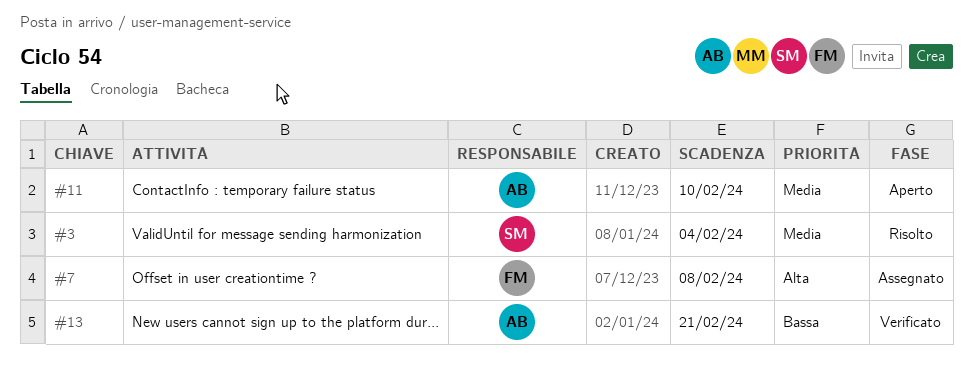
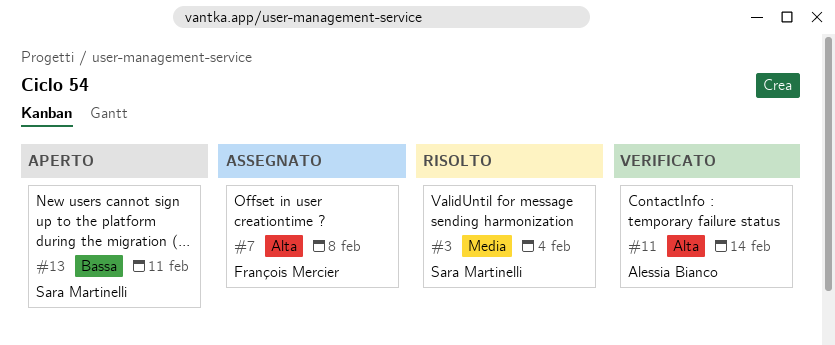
#11, status: Aperto -> Verificato
#11, priority: Media -> Alta
#11, due: Feb 10 -> Feb 14
#13, status: Verificato -> Aperto
#13, owner: Alessia Bianco -> Sara Martinelli
#13, due: Feb 21 -> Feb 11

